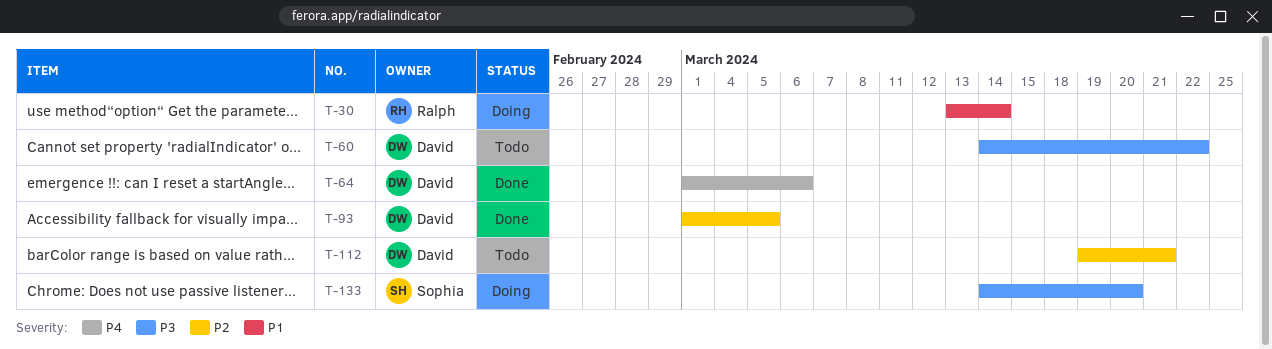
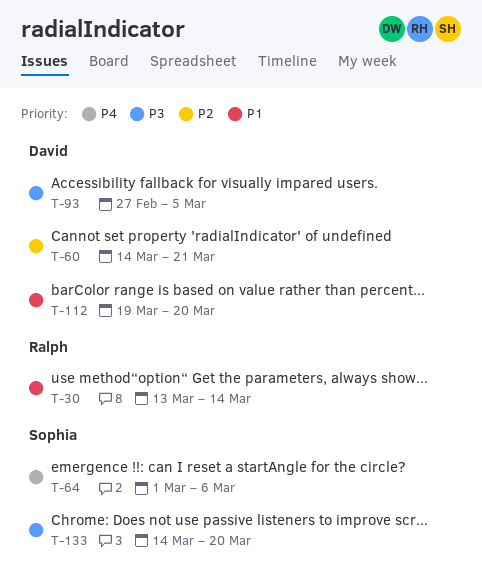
T-60, priority: P3 -> P2
T-60, due: Mar 22 -> Mar 21
T-64, owner: David -> Sophia
T-93, priority: P2 -> P3
T-93, start: Mar 1 -> Feb 27
T-112, priority: P2 -> P1
T-112, due: Mar 21 -> Mar 20

